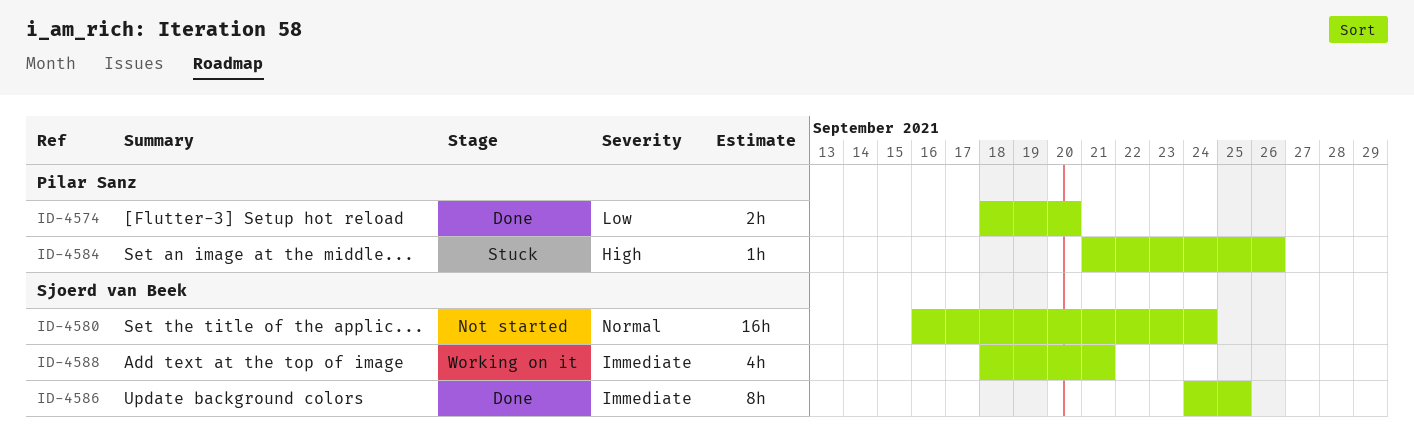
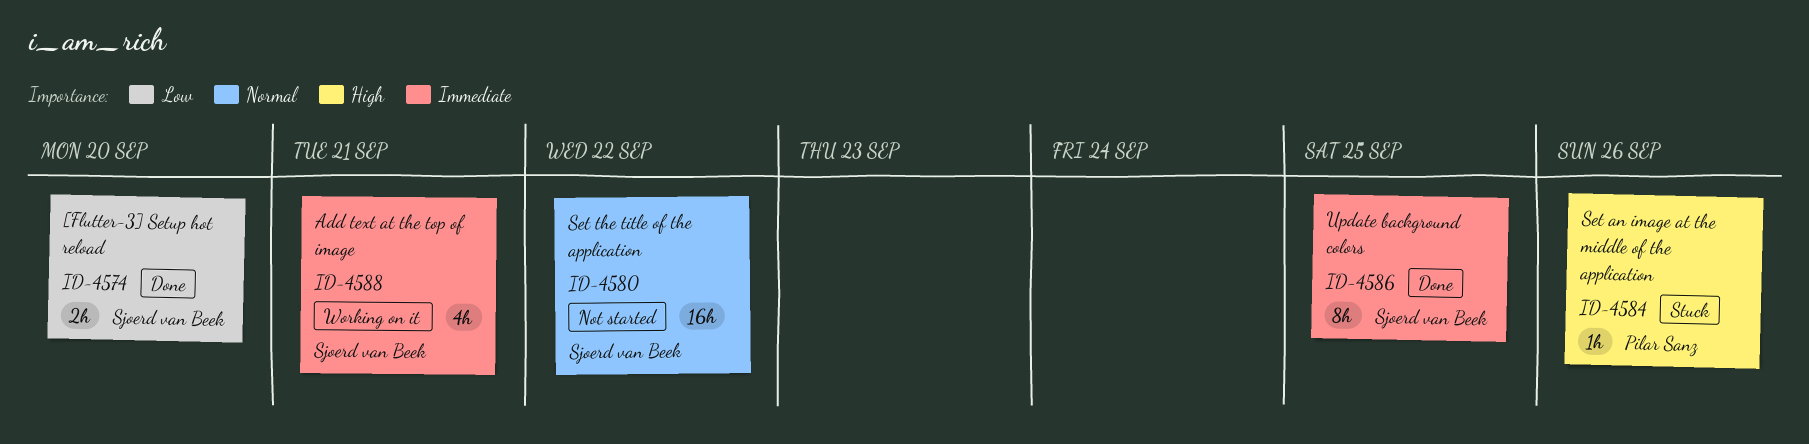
ID-4574, owner: Pilar Sanz -> Sjoerd van Beek
ID-4580, due: Sep 24 -> Sep 22

